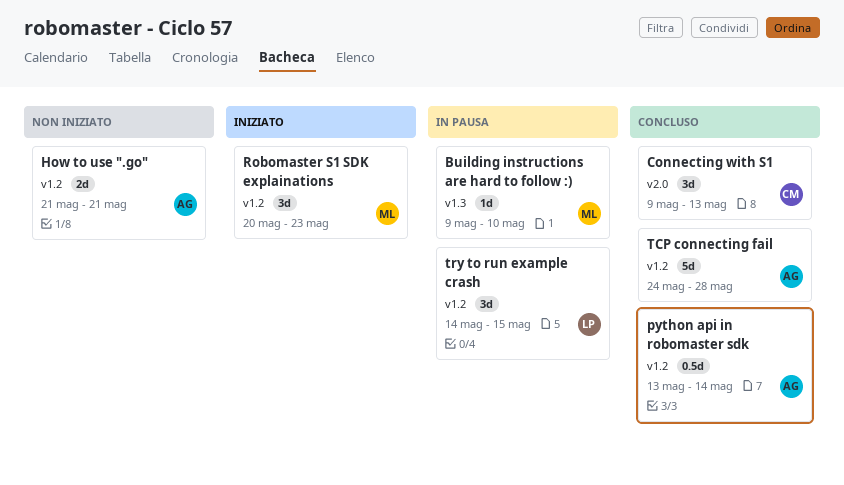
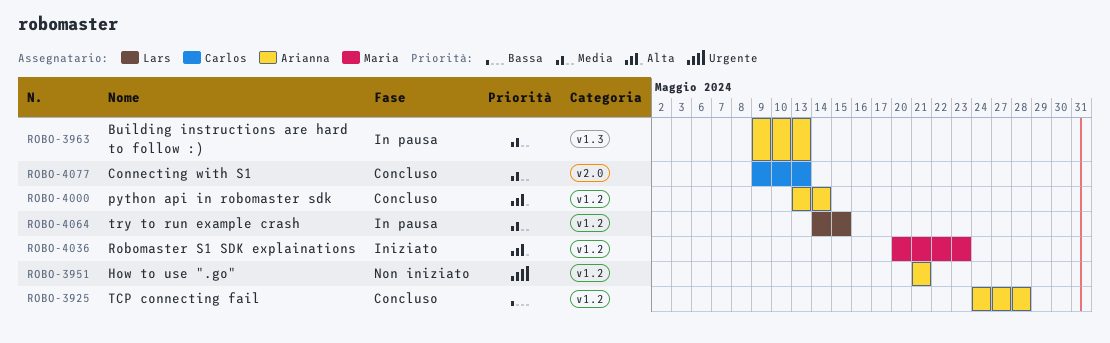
Building instructions are hard to follow :), owner: Maria -> Arianna
Building instructions are hard to follow :), due: May 10 -> May 13

